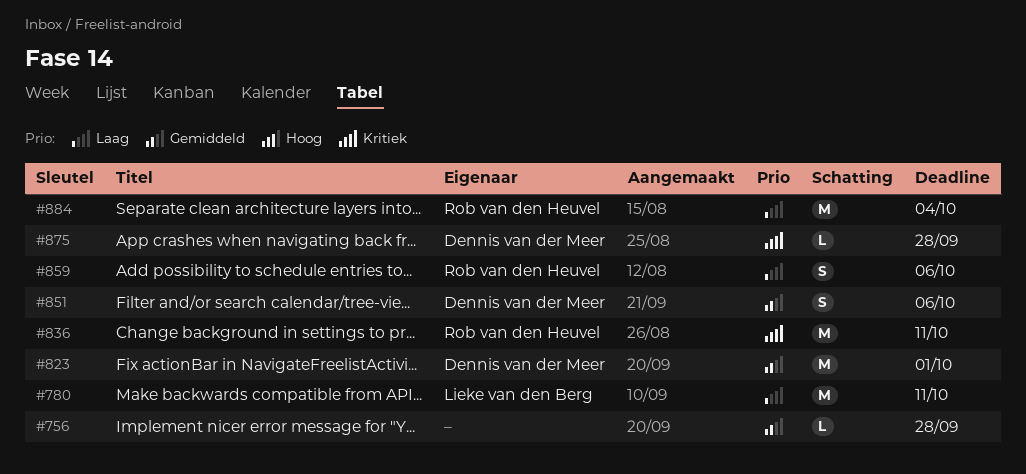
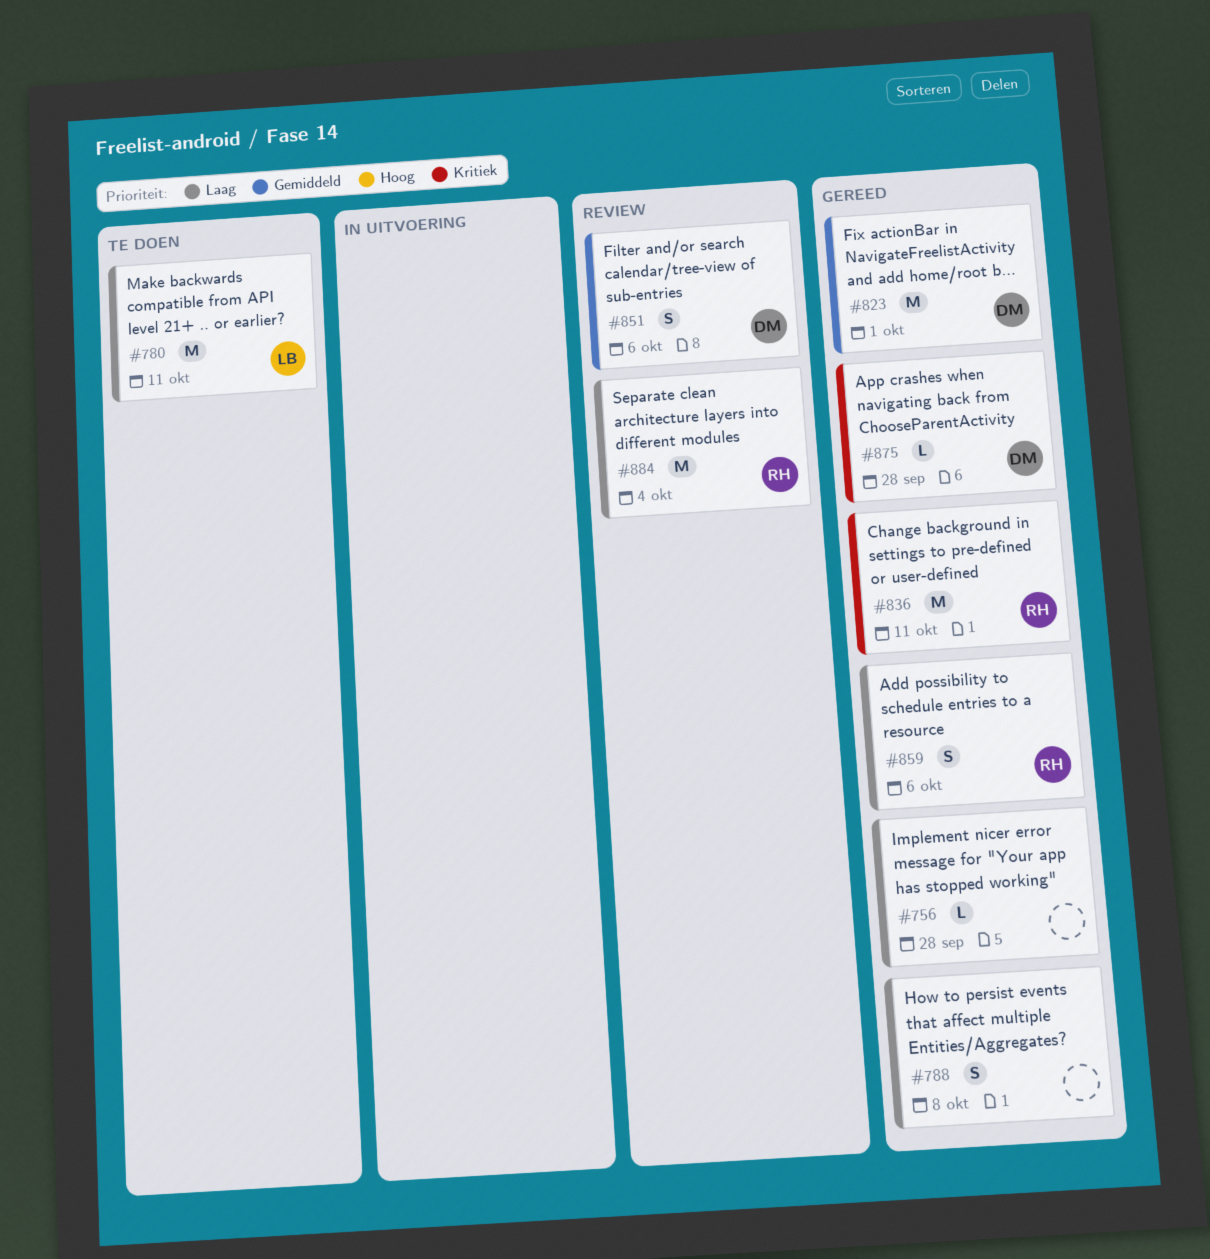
#756, priority: Gemiddeld -> Laag
#788: none -> present

